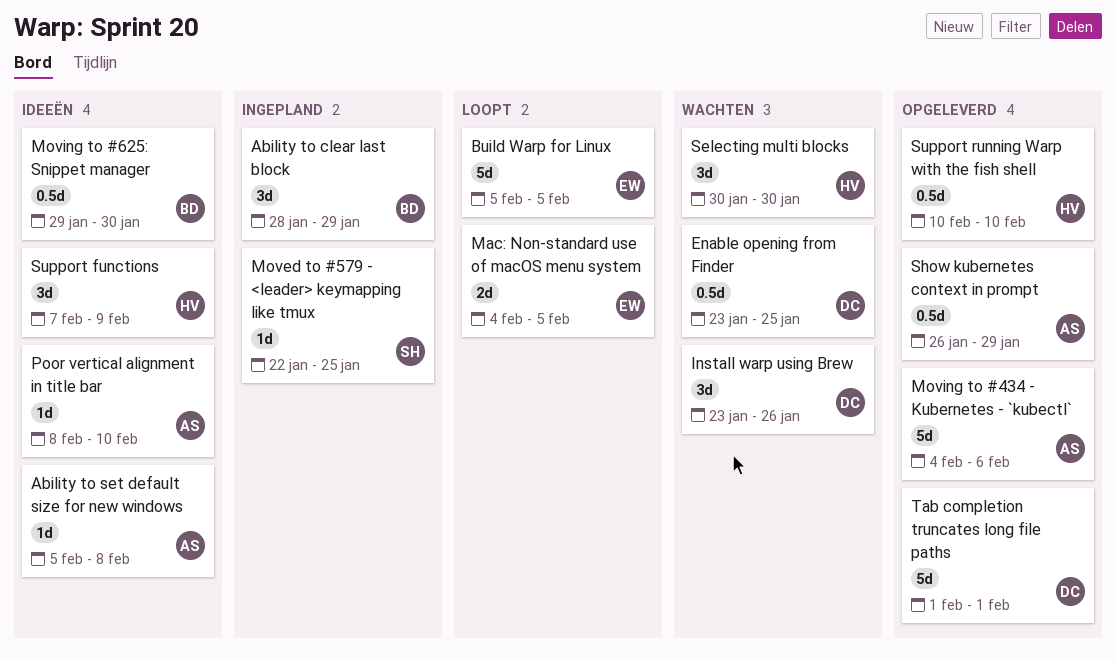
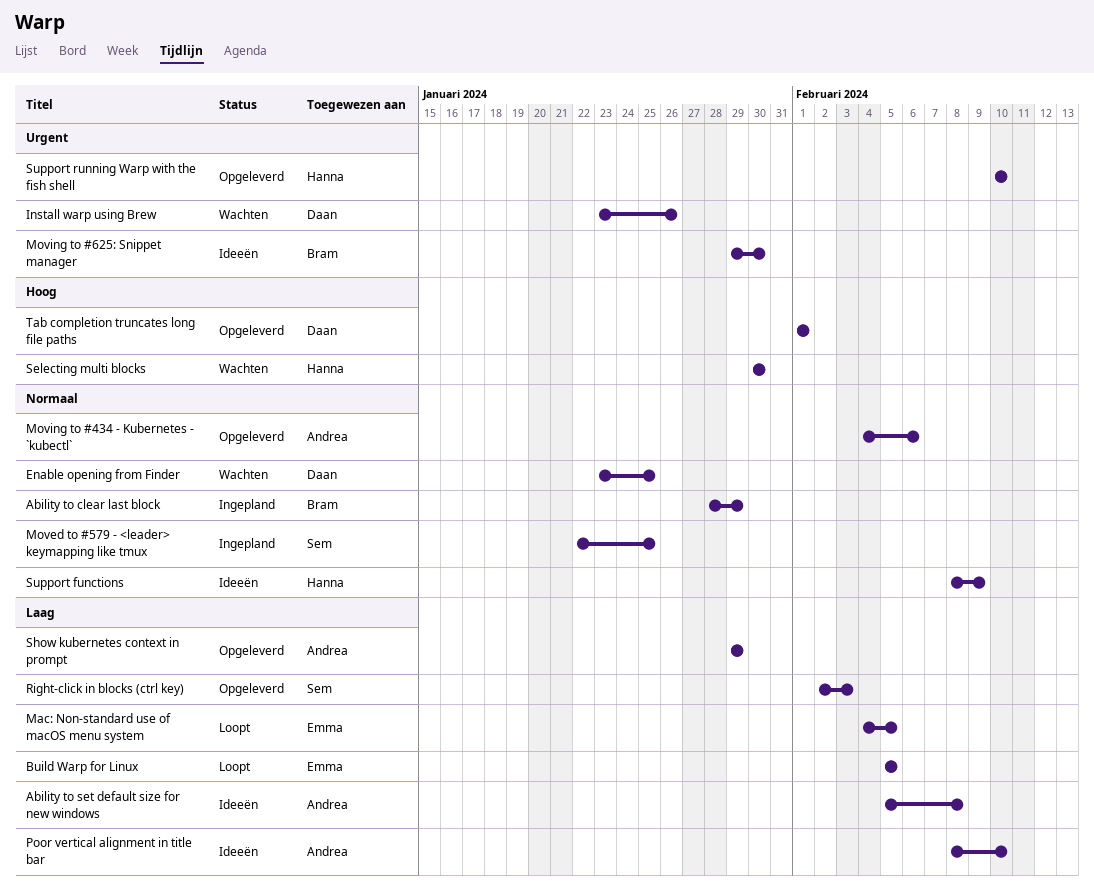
Right-click in blocks (ctrl key): none -> present
Show kubernetes context in prompt, start: Jan 26 -> Jan 29
Support functions, start: Feb 7 -> Feb 8

